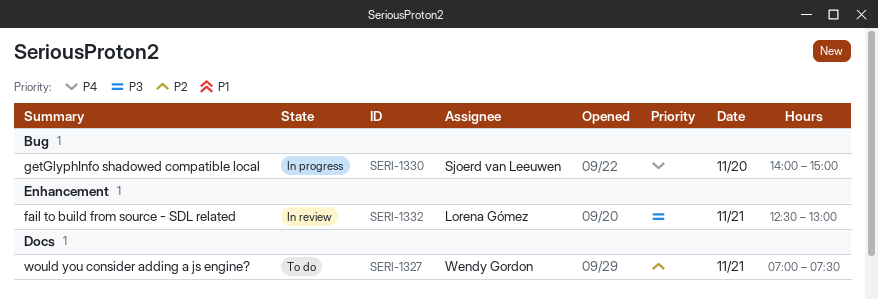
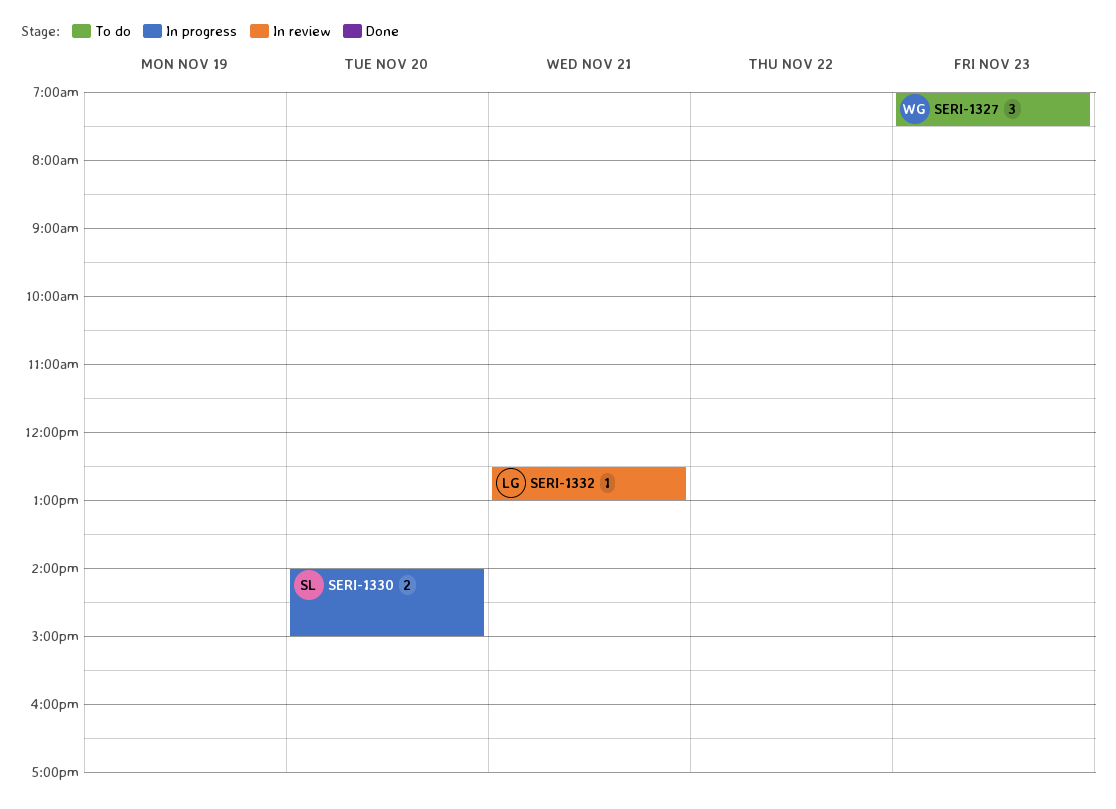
SERI-1327, day: Nov 21 -> Nov 23

